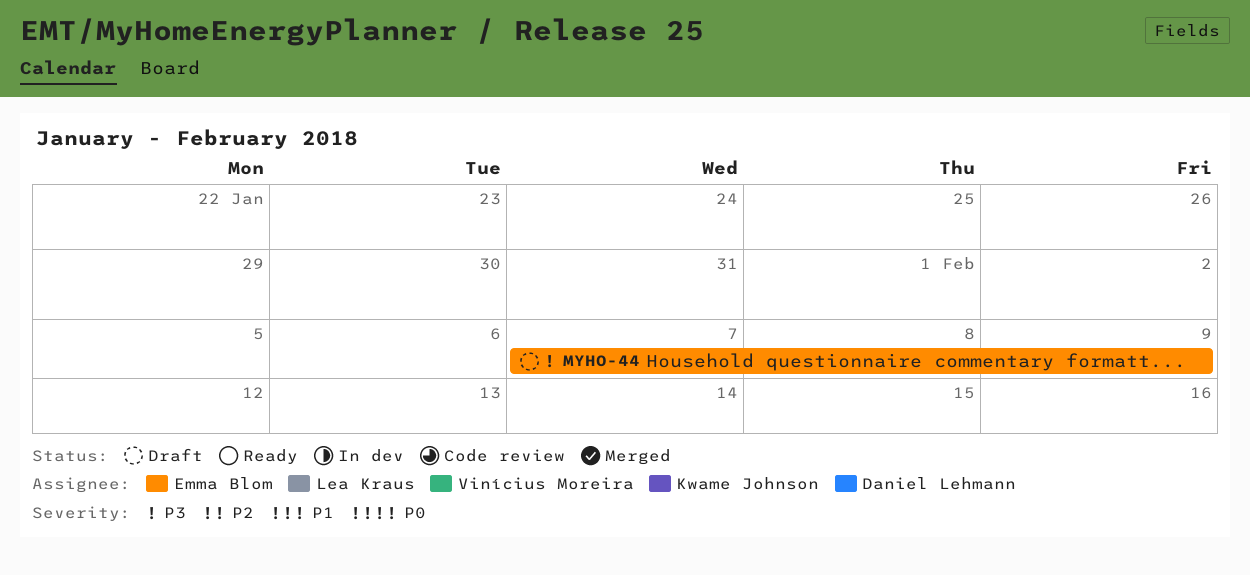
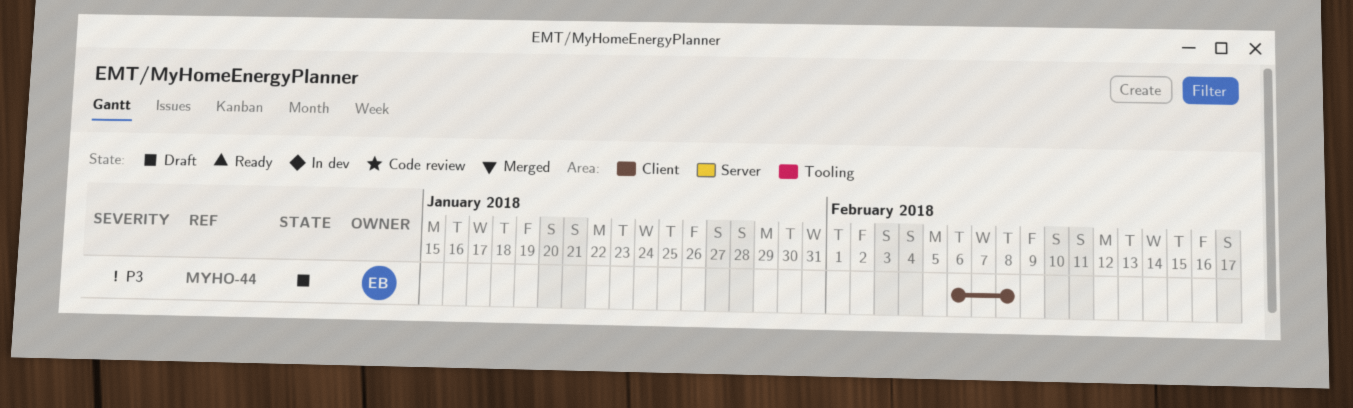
MYHO-44, start: Feb 7 -> Feb 6
MYHO-44, due: Feb 9 -> Feb 8

